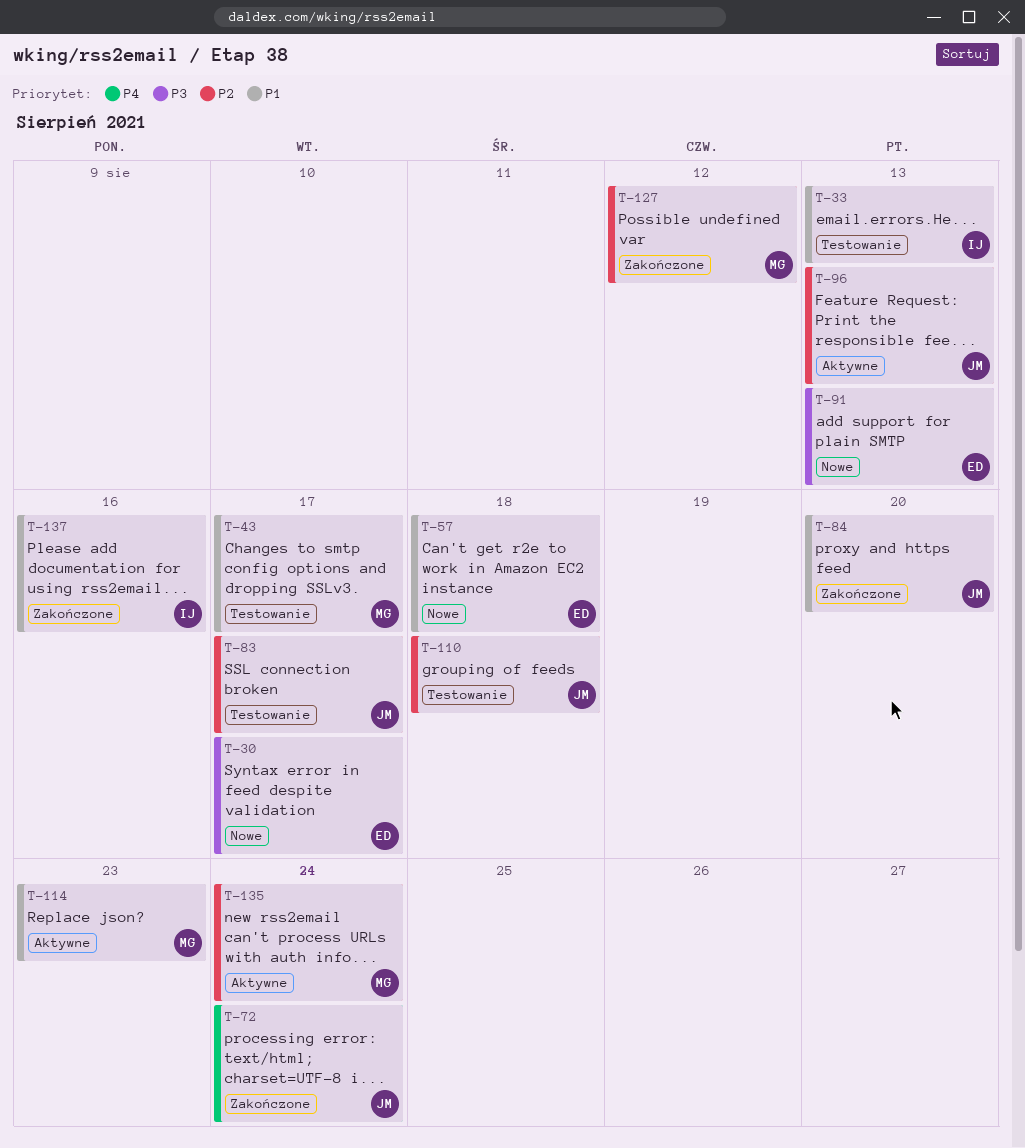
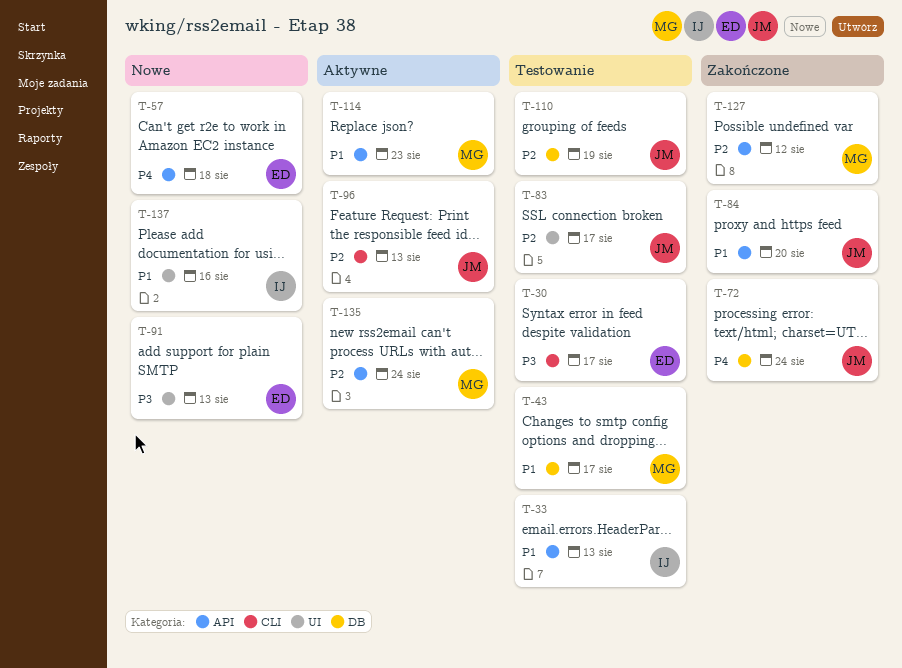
T-30, status: Nowe -> Testowanie
T-57, priority: P1 -> P4
T-110, due: Aug 18 -> Aug 19
T-137, status: Zakończone -> Nowe

